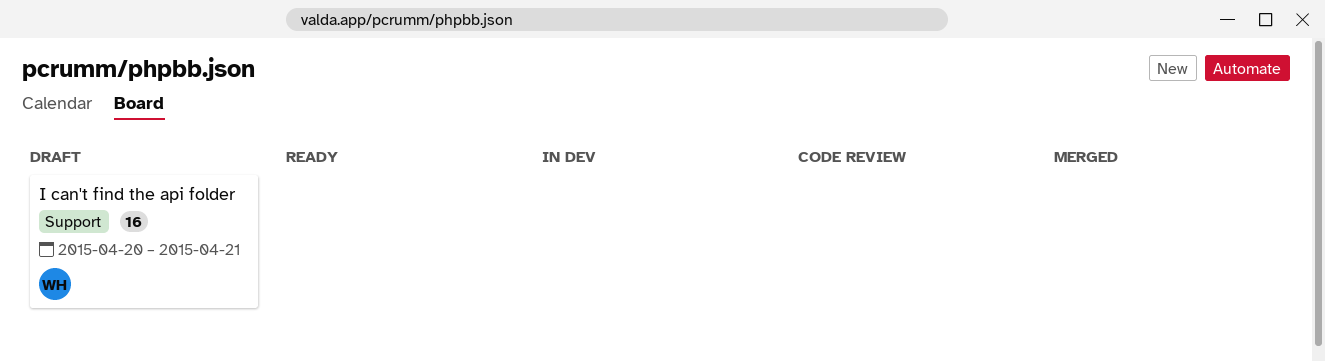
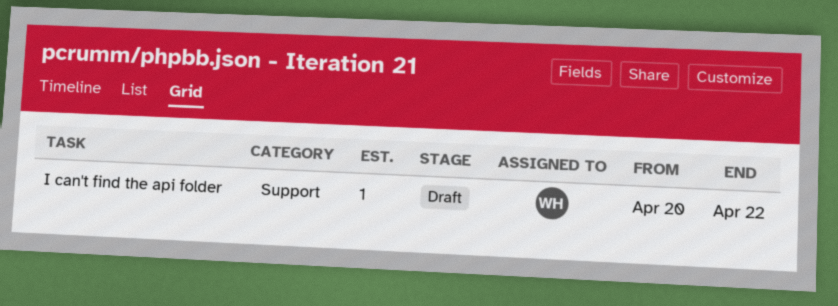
I can't find the api folder, estimate: 16 -> 1
I can't find the api folder, due: Apr 21 -> Apr 22

